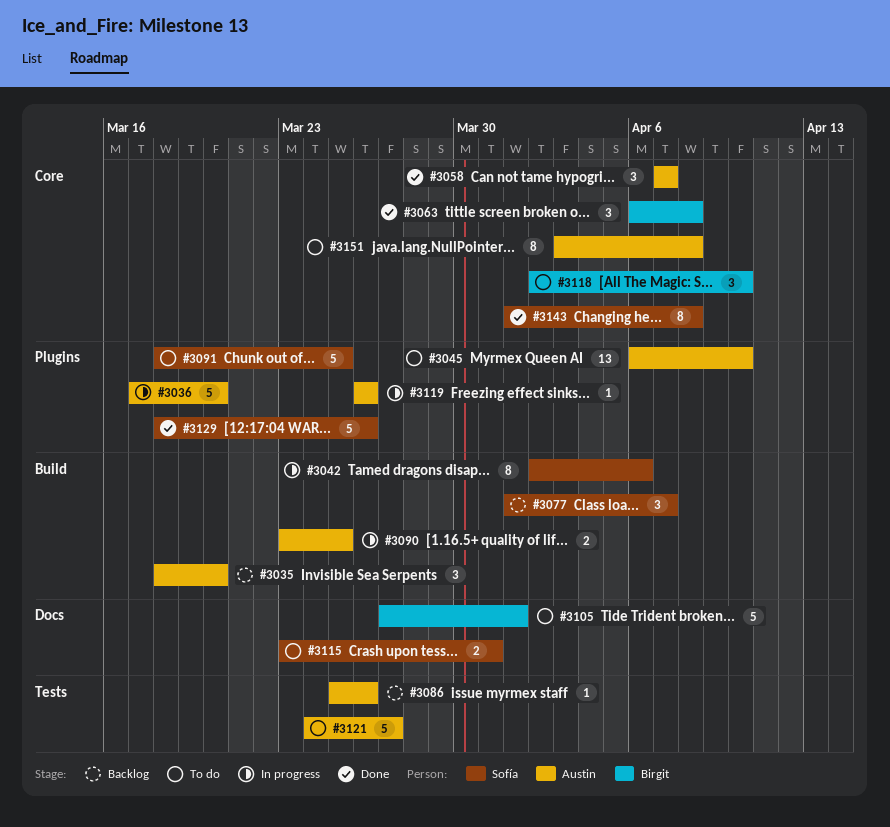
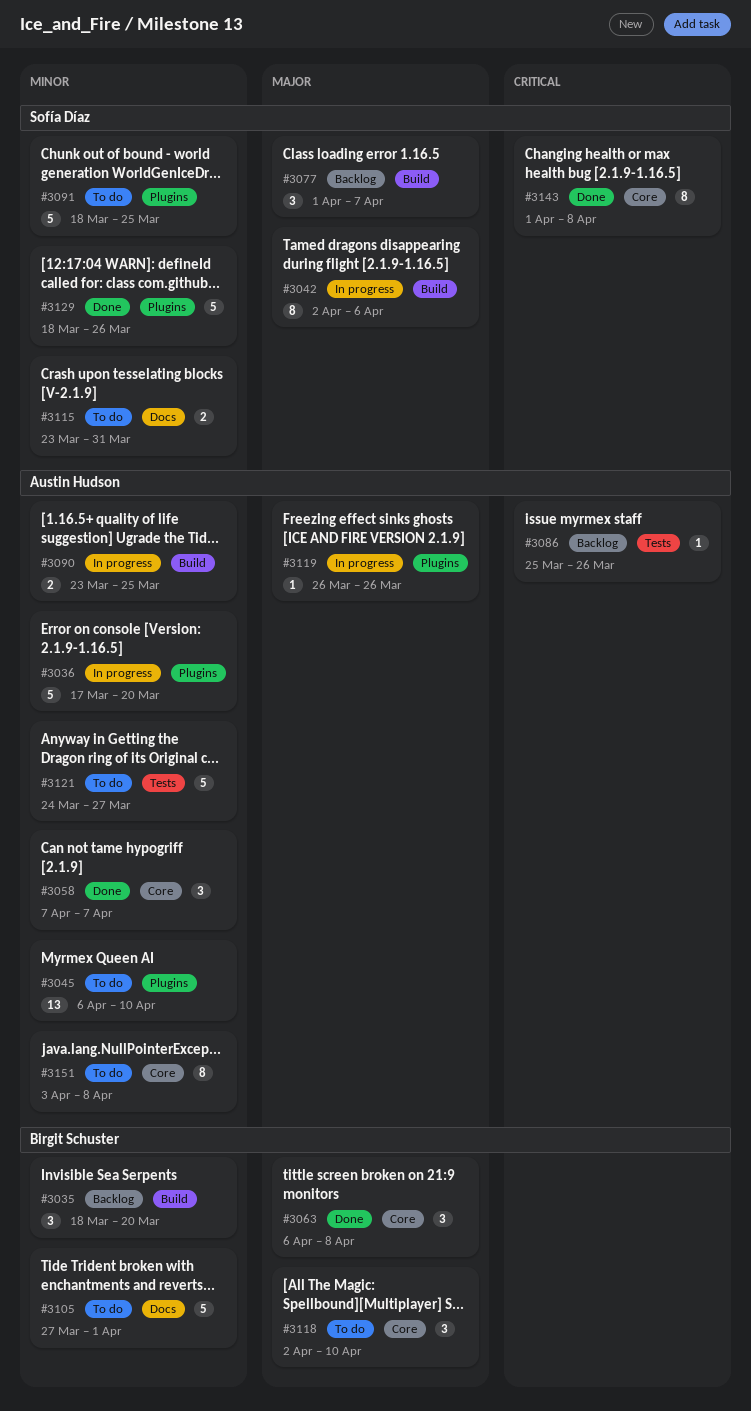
#3035, owner: Austin Hudson -> Birgit Schuster

